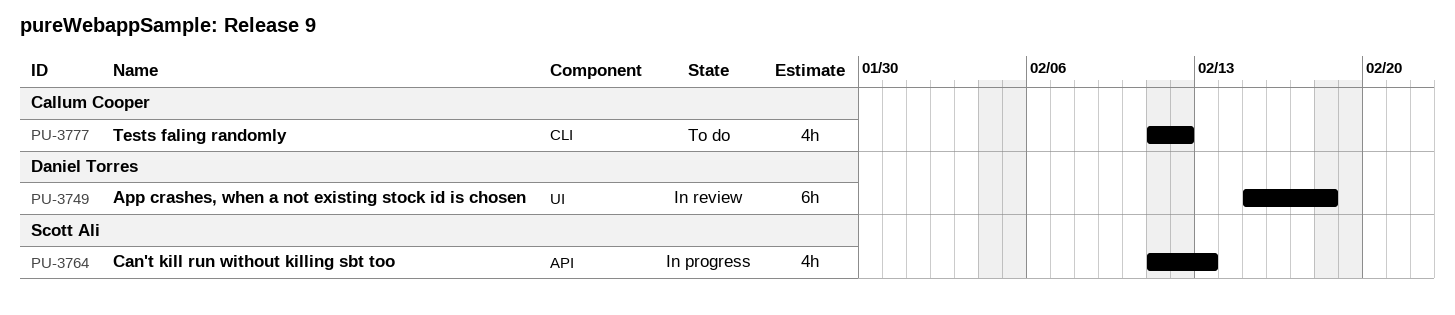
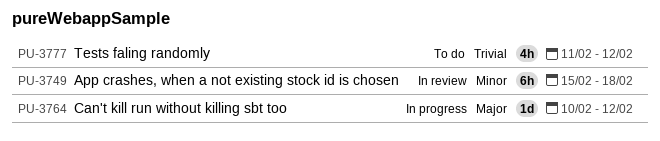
PU-3764, estimate: 4h -> 1d
PU-3764, start: Feb 11 -> Feb 10
PU-3764, due: Feb 13 -> Feb 12

